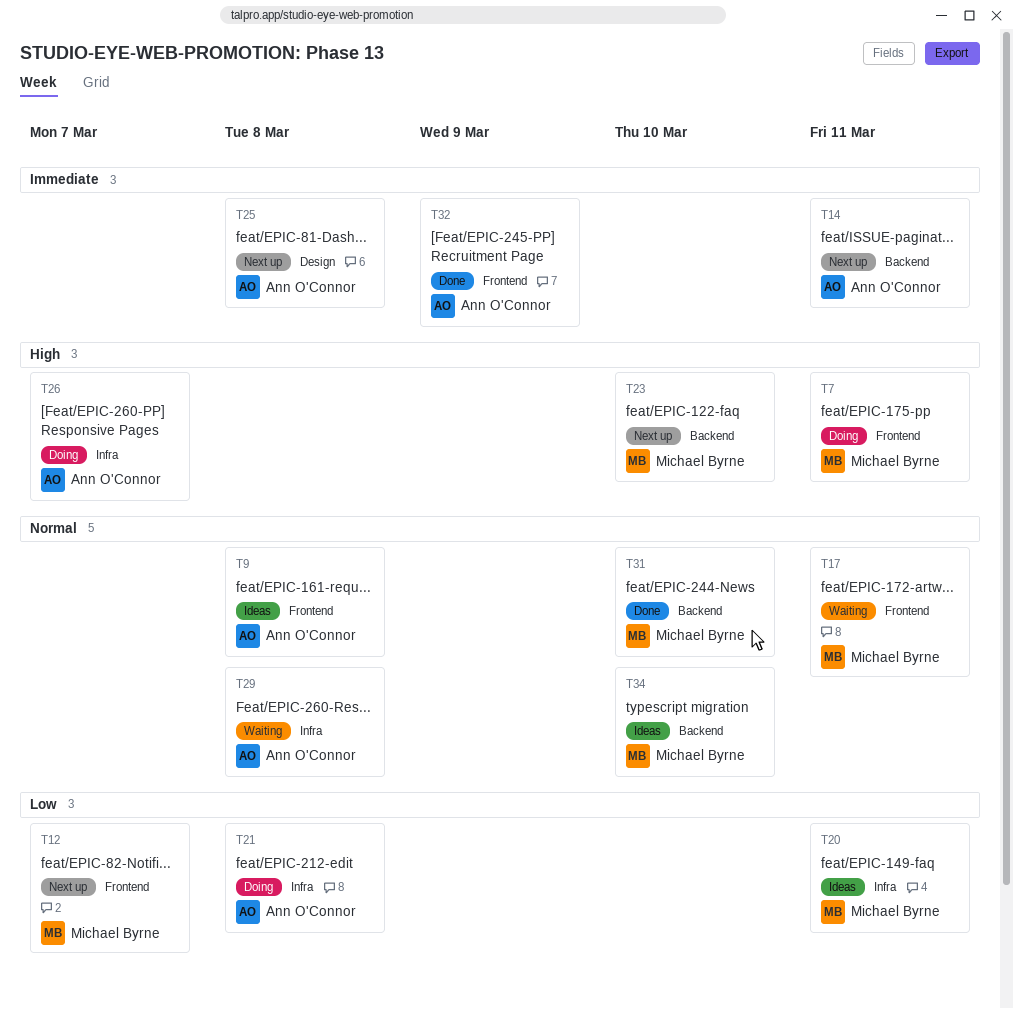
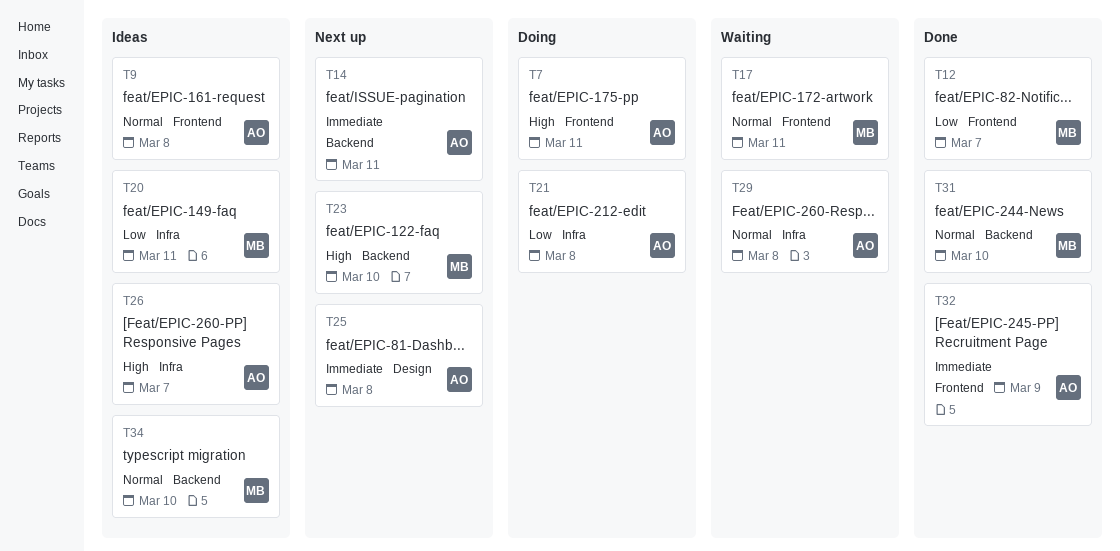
T7, owner: Michael Byrne -> Ann O'Connor
T12, status: Next up -> Done
T26, status: Doing -> Ideas

